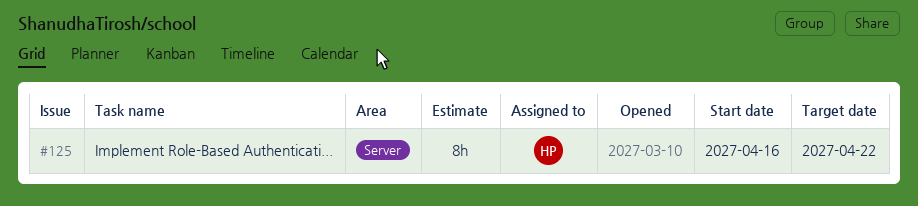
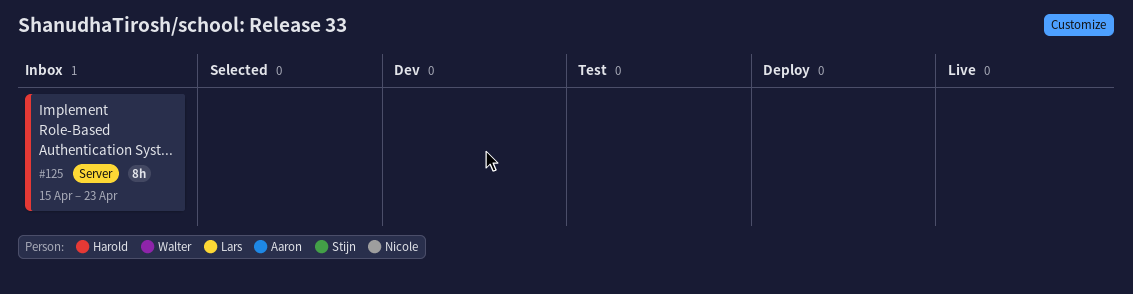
#125, start: Apr 16 -> Apr 15
#125, due: Apr 22 -> Apr 23

